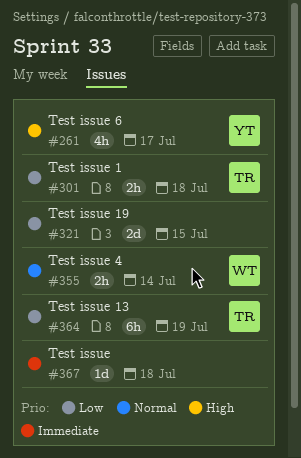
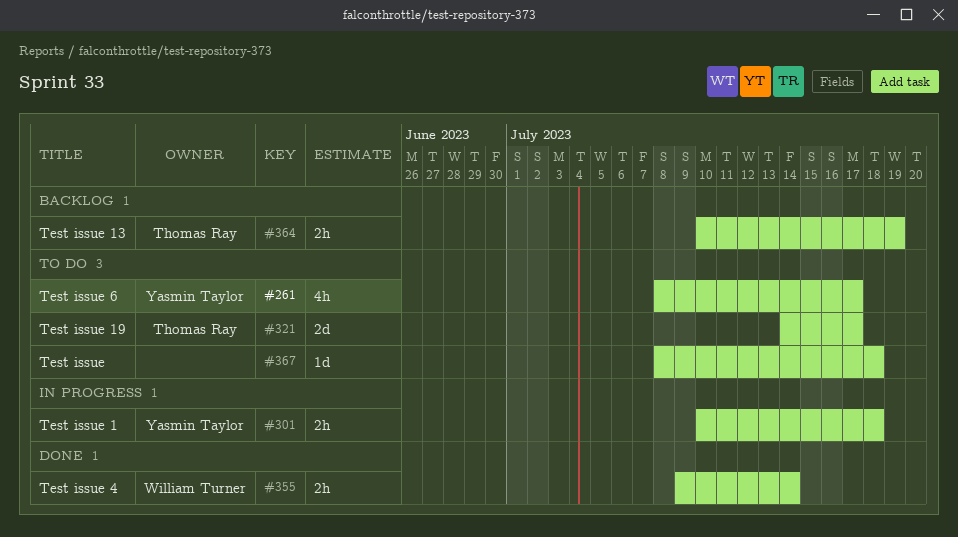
#301, owner: Thomas Ray -> Yasmin Taylor
#321, owner: none -> Thomas Ray
#321, due: Jul 15 -> Jul 17
#364, estimate: 6h -> 2h

